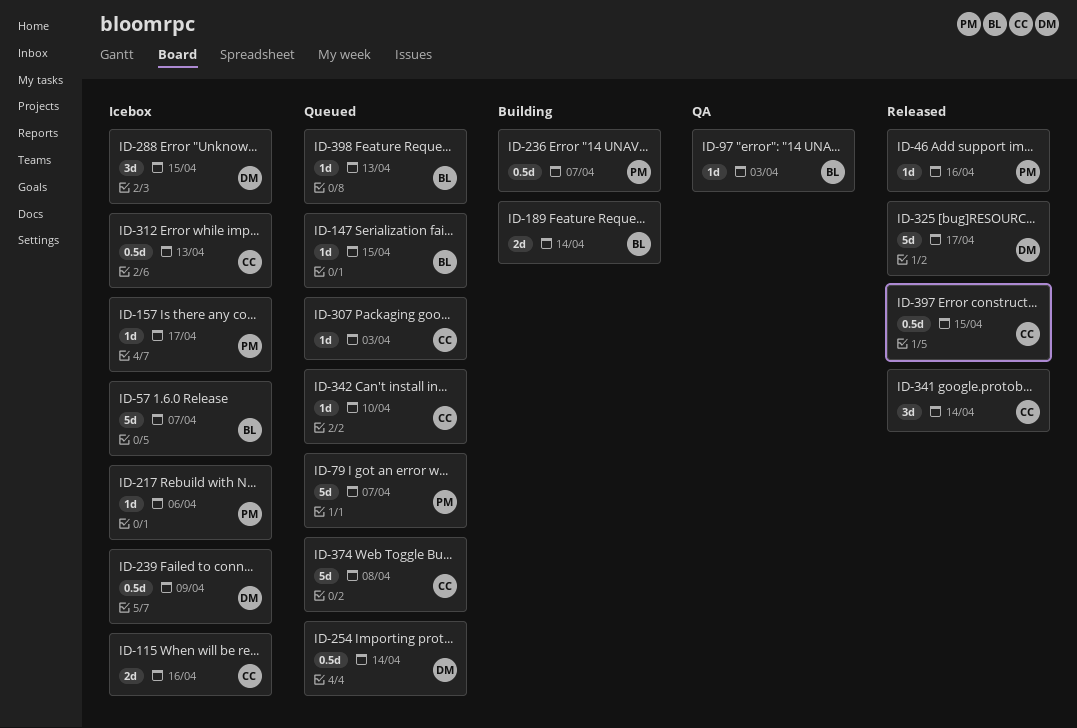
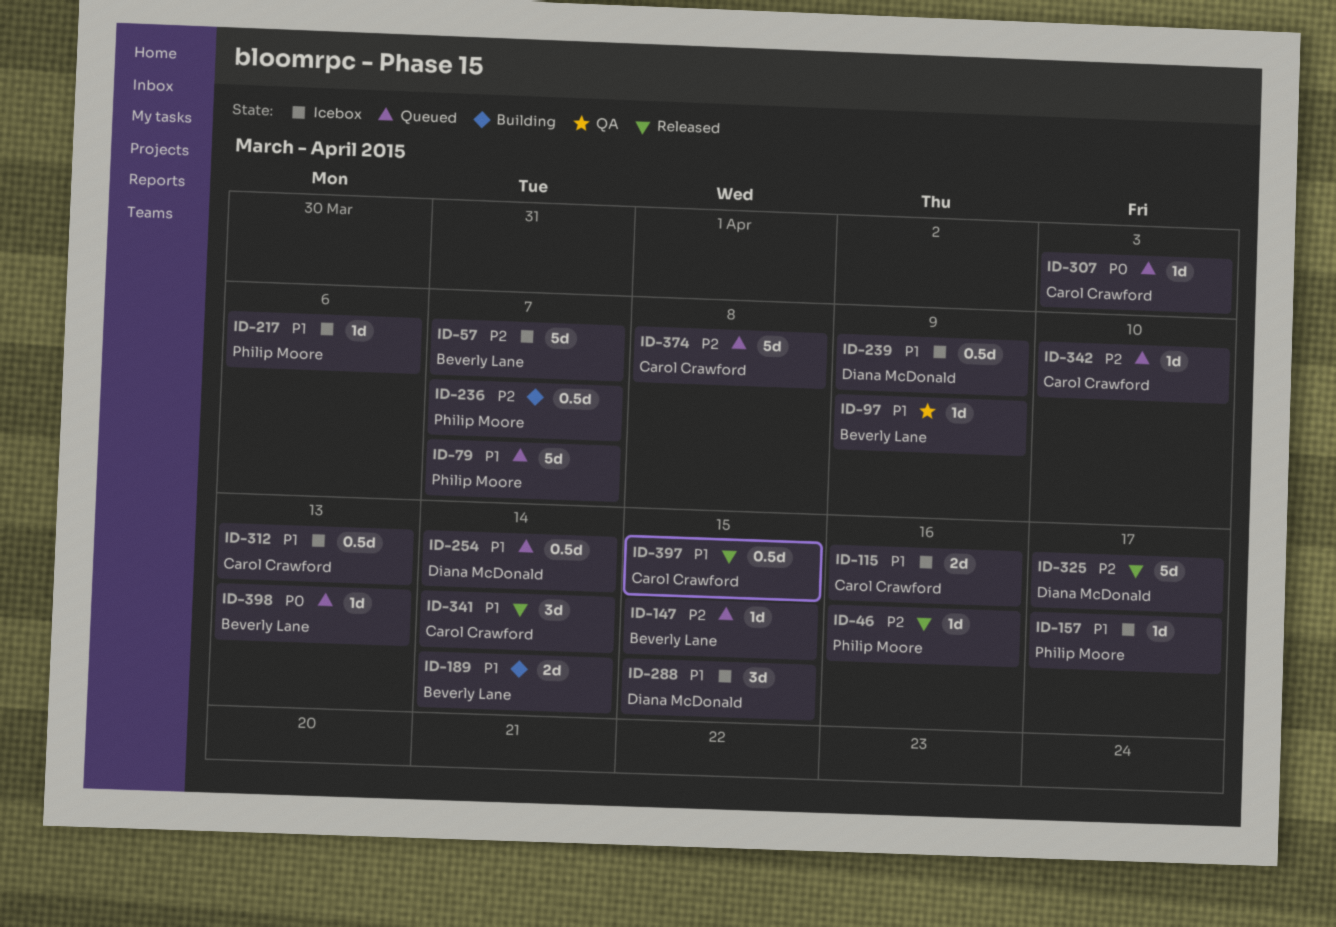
ID-97, due: Apr 3 -> Apr 9

